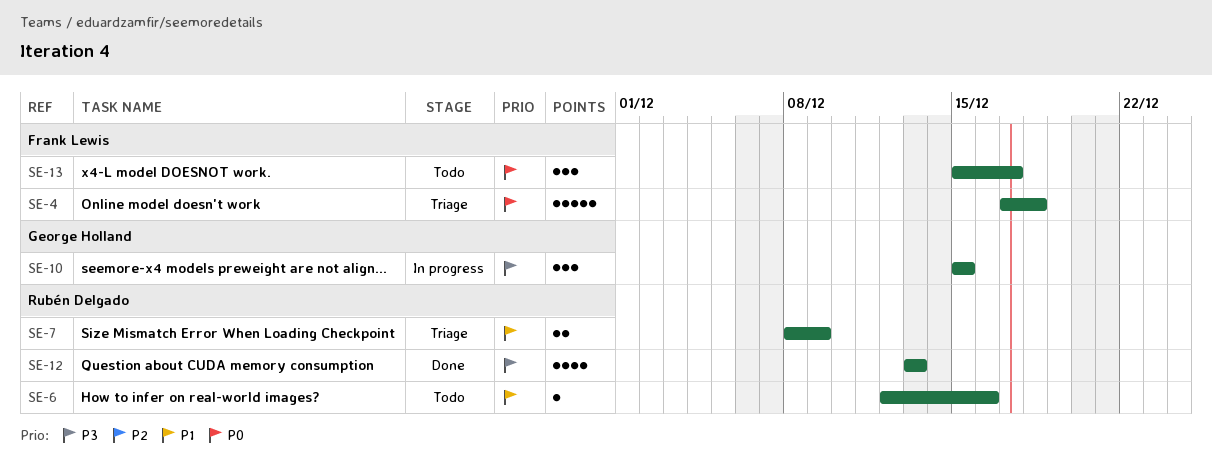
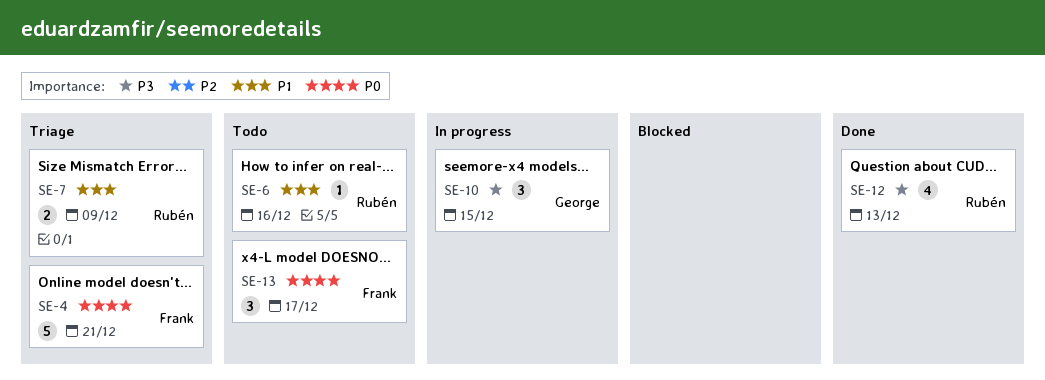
SE-4, due: Dec 18 -> Dec 21

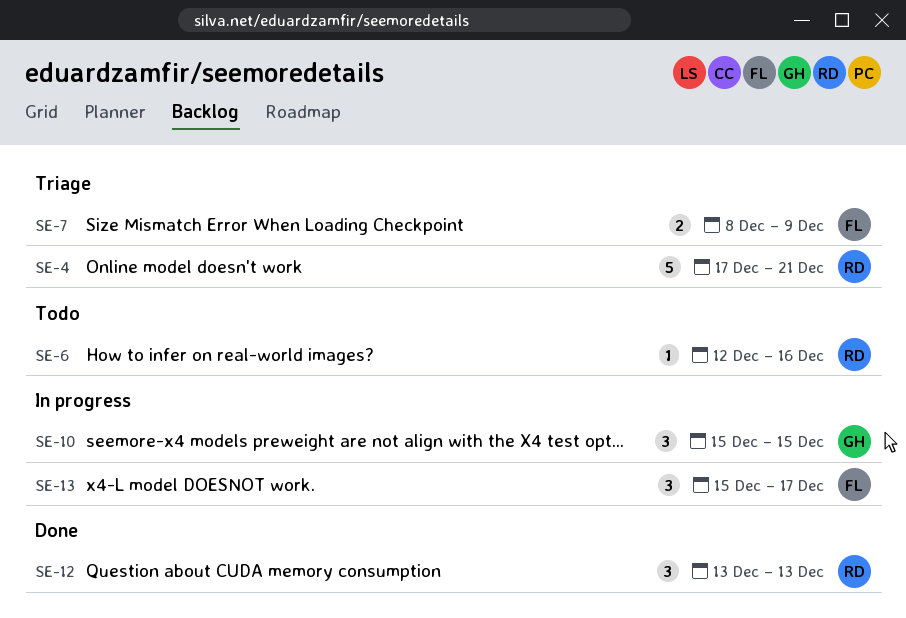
SE-4, owner: Frank -> Rubén
SE-7, owner: Rubén -> Frank
SE-12, estimate: 4 -> 3
SE-13, status: Todo -> In progress

